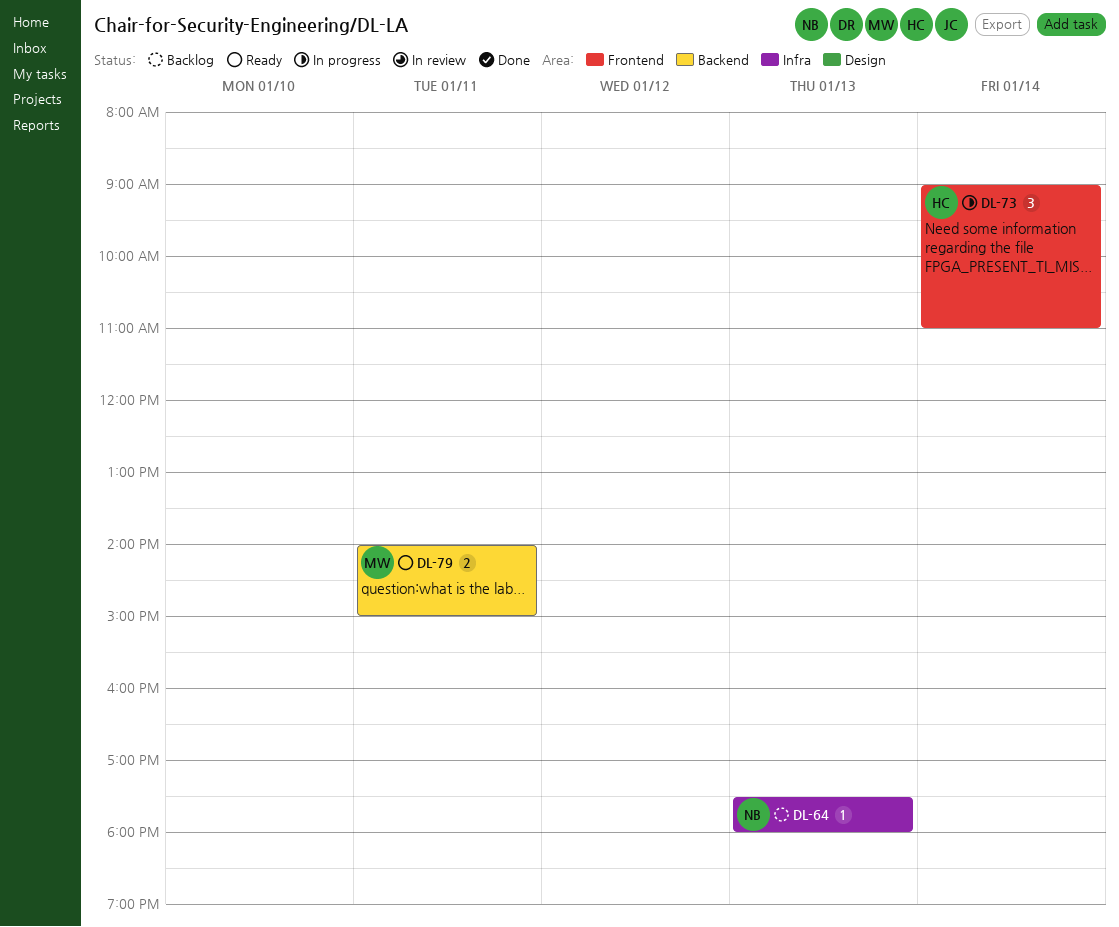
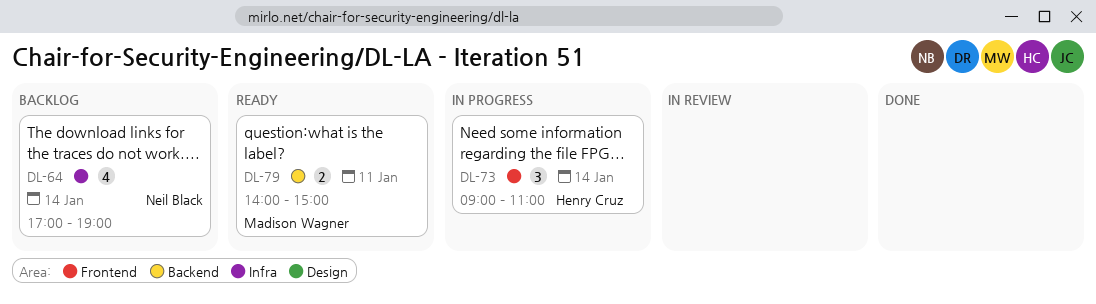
DL-64, estimate: 1 -> 4
DL-64, day: Jan 13 -> Jan 14
DL-64, begins: 17:30 -> 17:00
DL-64, ends: 18:00 -> 19:00

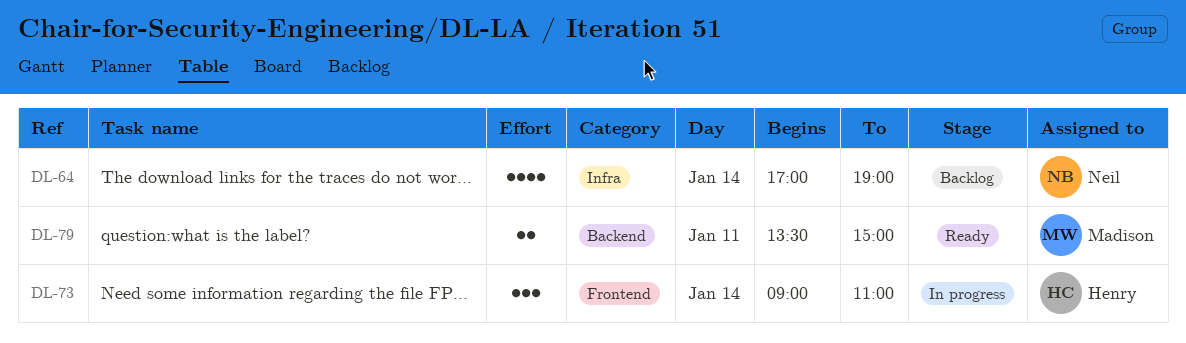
DL-79, begins: 14:00 -> 13:30

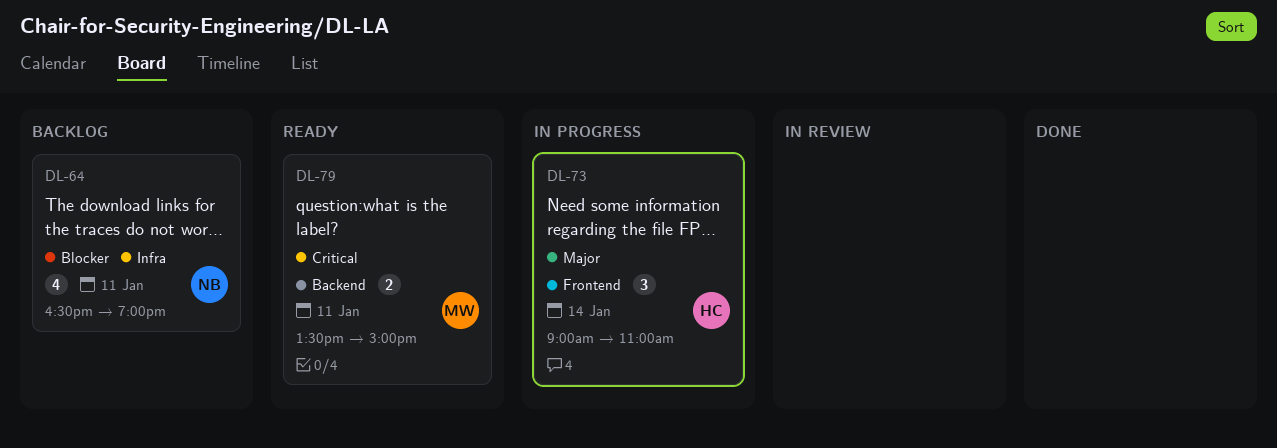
DL-64, day: Jan 14 -> Jan 11
DL-64, begins: 17:00 -> 16:30

